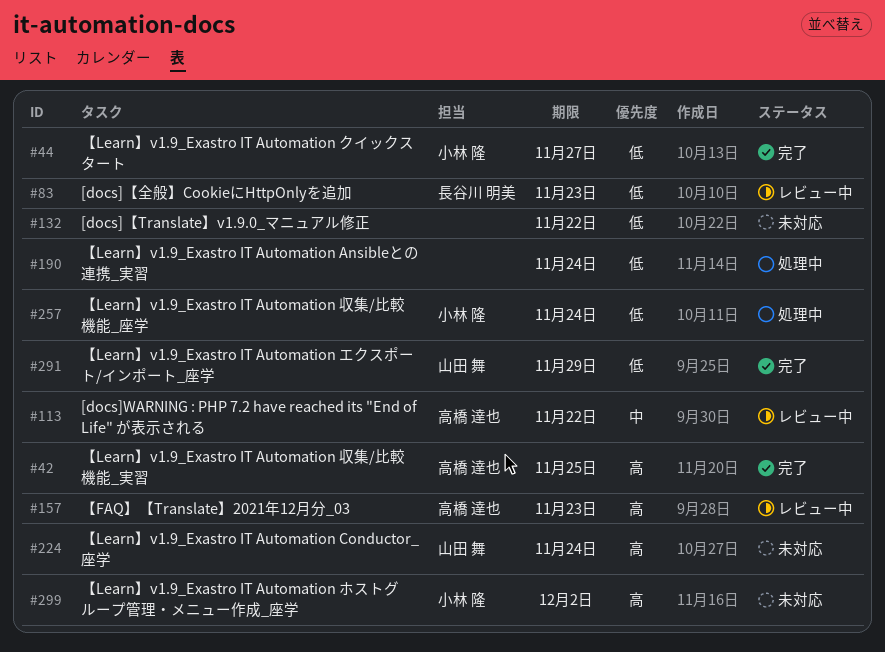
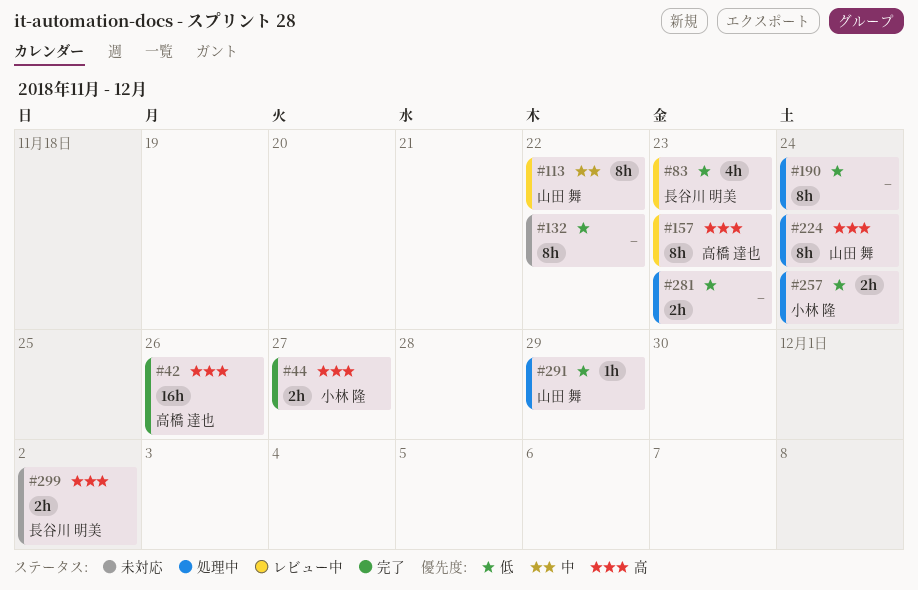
#42, due: Nov 25 -> Nov 26
#44, priority: 低 -> 高
#113, owner: 高橋 達也 -> 山田 舞
#224, status: 未対応 -> 処理中
#281: none -> present
#291, status: 完了 -> 処理中
#299, owner: 小林 隆 -> 長谷川 明美

